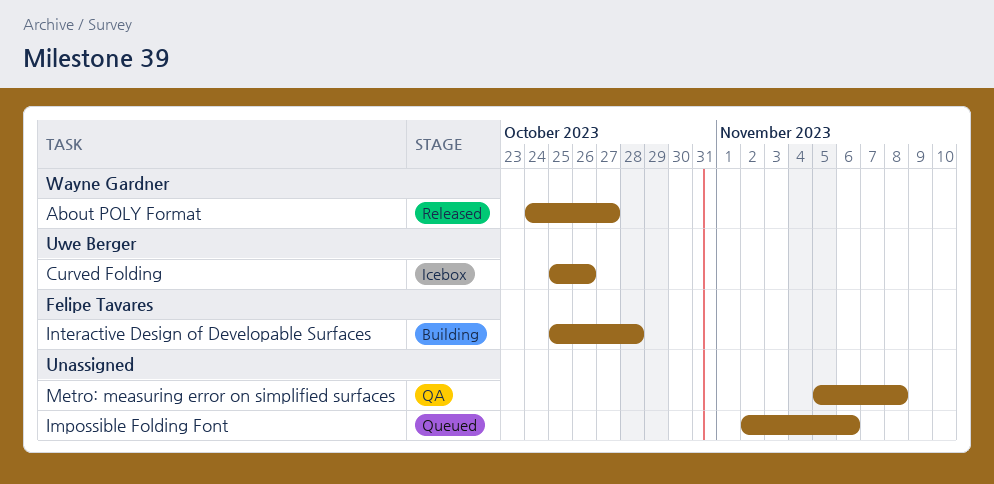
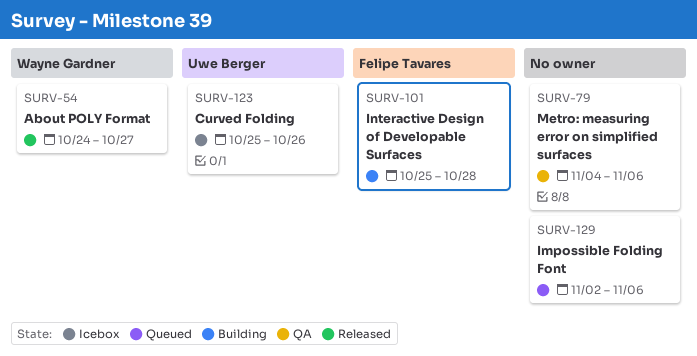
Metro: measuring error on simplified surfaces, start: Nov 5 -> Nov 4
Metro: measuring error on simplified surfaces, due: Nov 8 -> Nov 6

